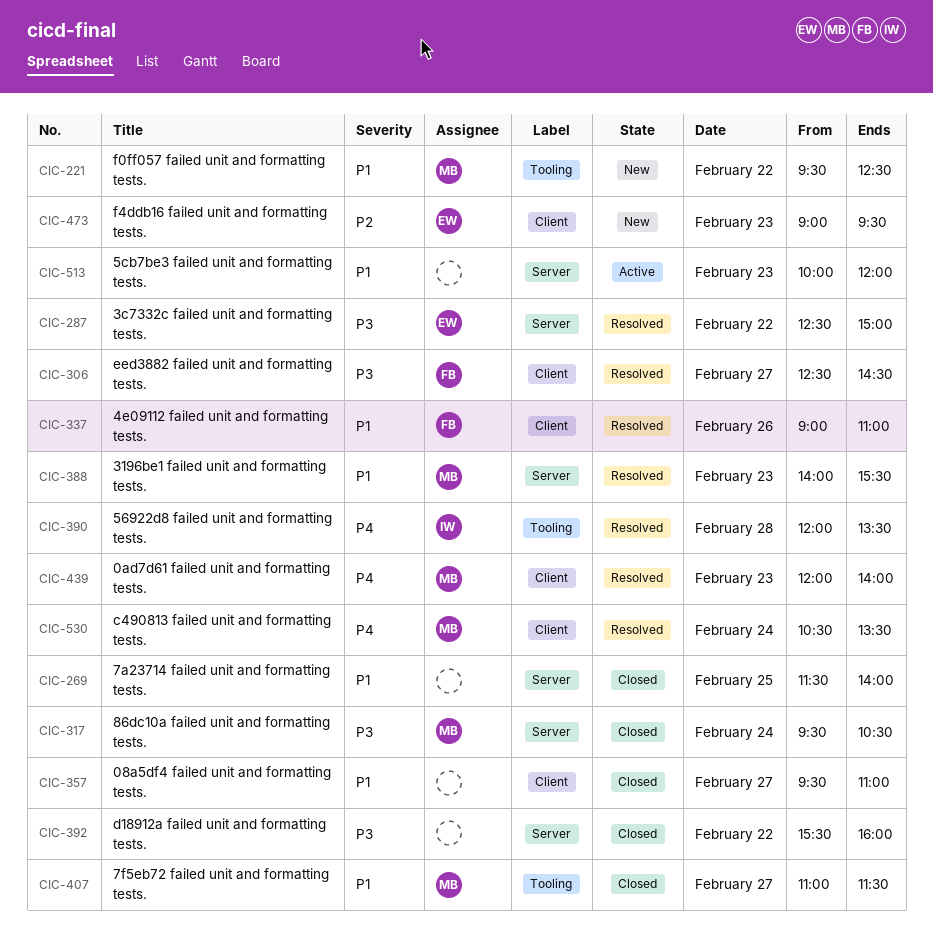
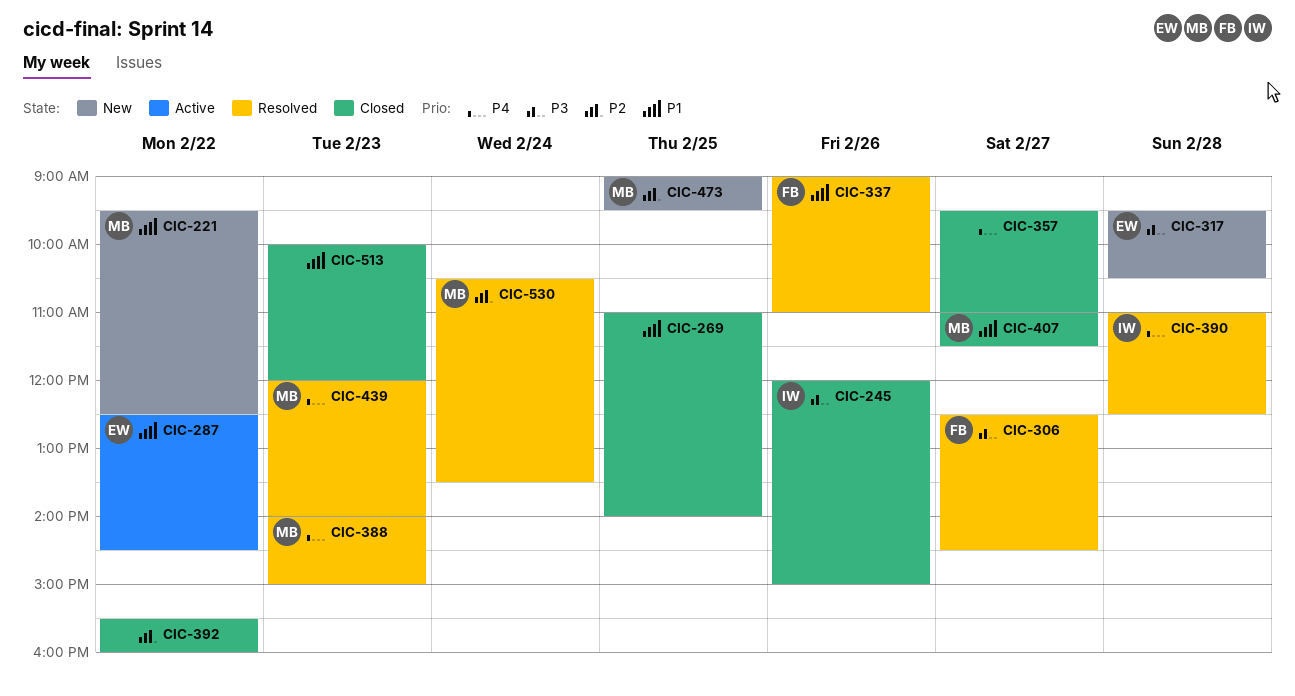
CIC-245: none -> present
CIC-269, begins: 11:30 -> 11:00
CIC-287, status: Resolved -> Active
CIC-287, priority: P3 -> P1
CIC-287, ends: 15:00 -> 14:30
CIC-317, status: Closed -> New
CIC-317, owner: MB -> EW
CIC-317, day: Feb 24 -> Feb 28
CIC-357, priority: P1 -> P4
CIC-388, priority: P1 -> P4
CIC-388, ends: 15:30 -> 15:00
CIC-390, begins: 12:00 -> 11:00
CIC-390, ends: 13:30 -> 12:30
CIC-392, priority: P3 -> P2
CIC-473, owner: EW -> MB
CIC-473, day: Feb 23 -> Feb 25
CIC-513, status: Active -> Closed
CIC-530, priority: P4 -> P2

